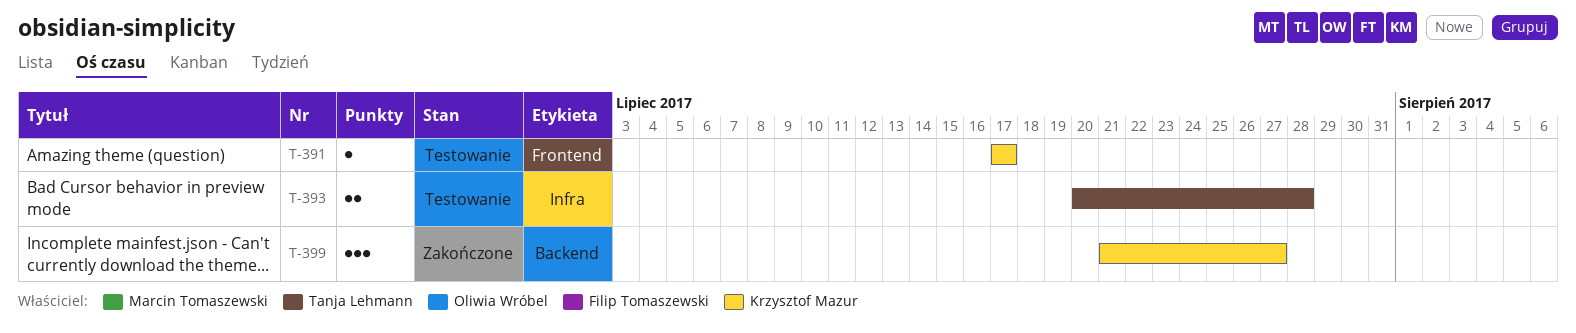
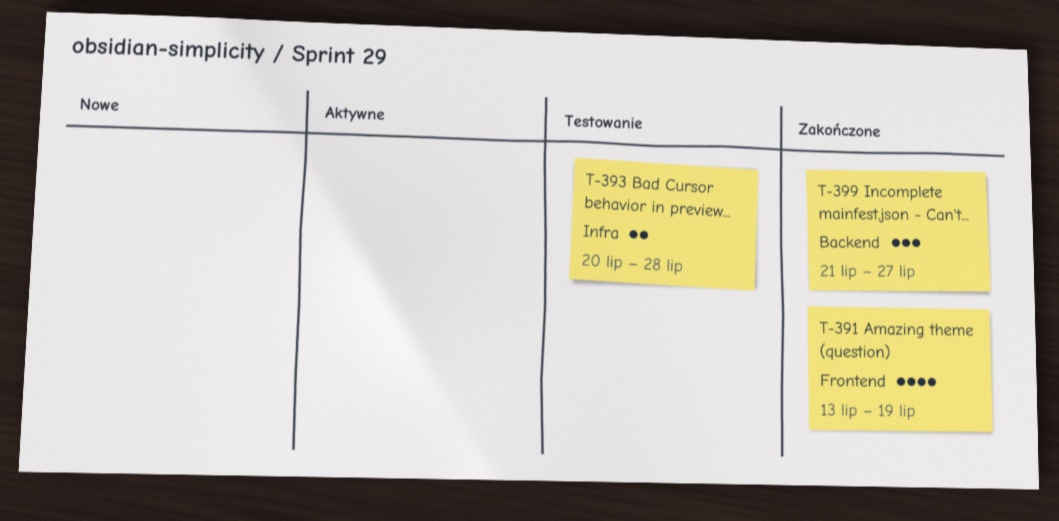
T-391, status: Testowanie -> Zakończone
T-391, estimate: 1 -> 4
T-391, start: Jul 17 -> Jul 13
T-391, due: Jul 17 -> Jul 19

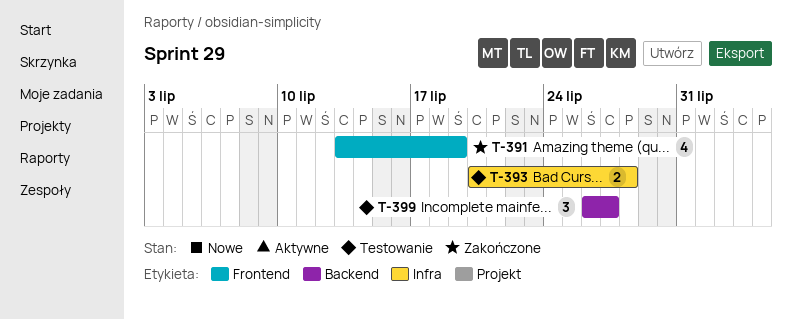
T-399, status: Zakończone -> Testowanie
T-399, start: Jul 21 -> Jul 26

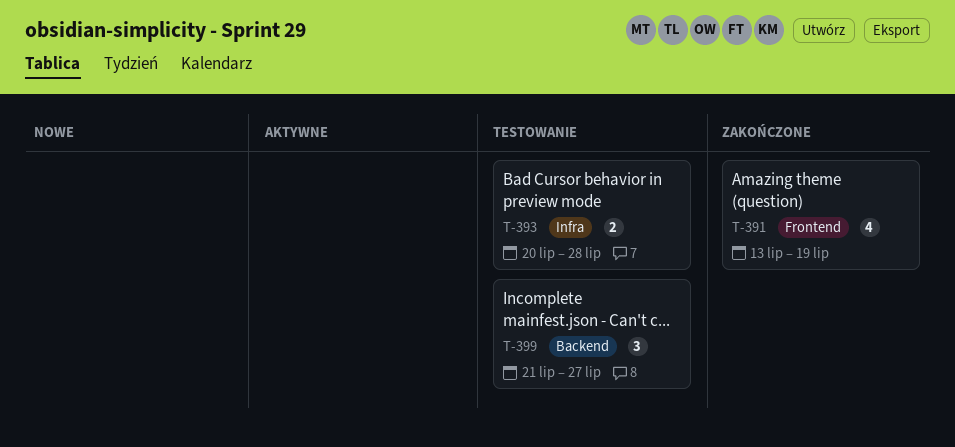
T-399, start: Jul 26 -> Jul 21

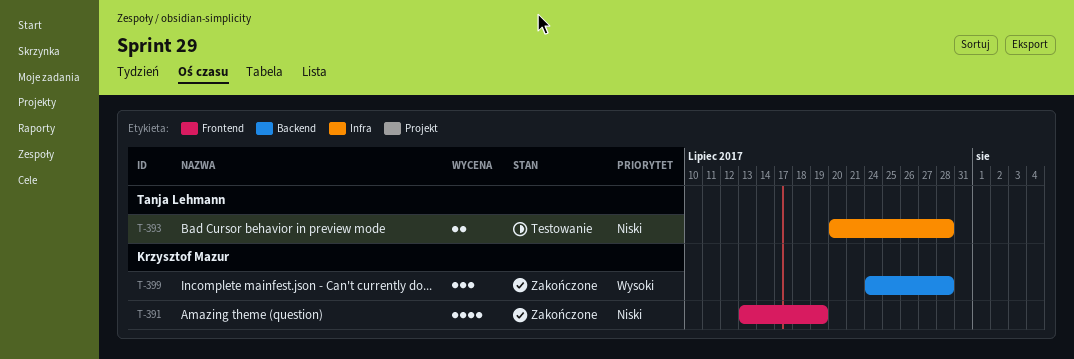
T-399, status: Testowanie -> Zakończone
T-399, start: Jul 21 -> Jul 24
T-399, due: Jul 27 -> Jul 28

